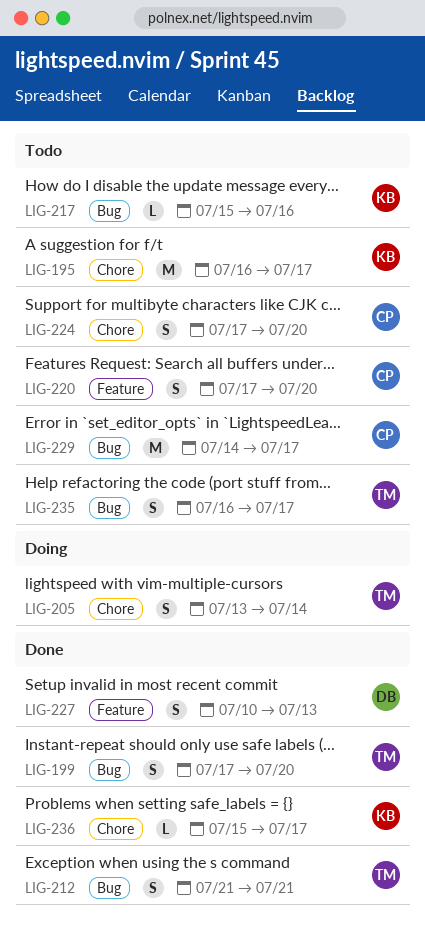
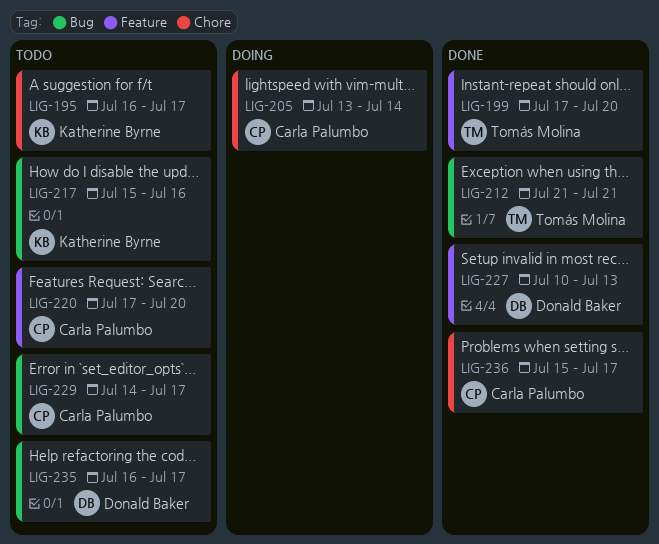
LIG-199, label: Bug -> Feature
LIG-205, owner: Tomás Molina -> Carla Palumbo
LIG-224: present -> none
LIG-235, owner: Tomás Molina -> Donald Baker
LIG-236, owner: Katherine Byrne -> Carla Palumbo

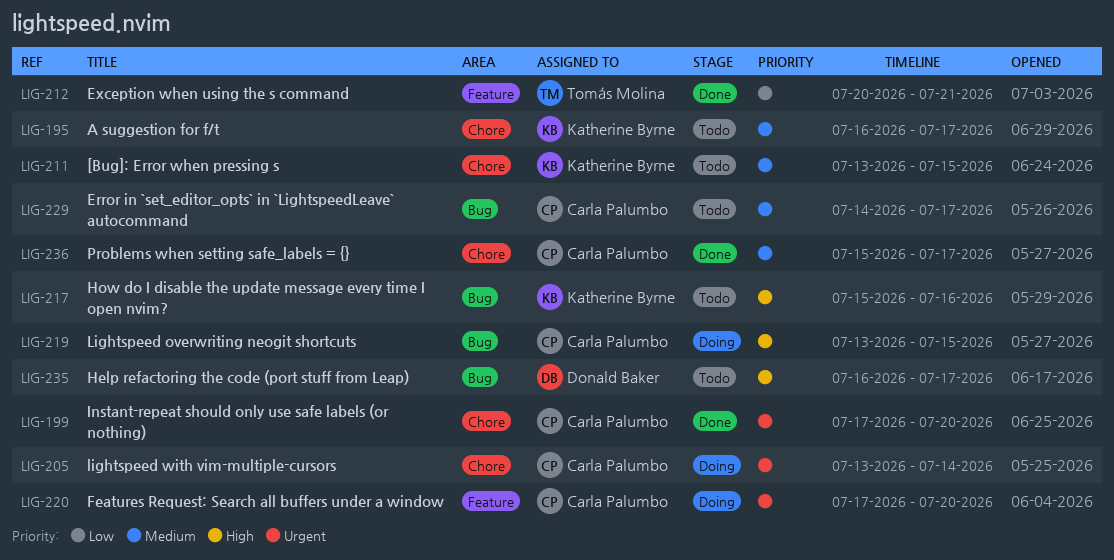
LIG-199, owner: Tomás Molina -> Carla Palumbo
LIG-199, label: Feature -> Chore
LIG-211: none -> present
LIG-212, label: Bug -> Feature
LIG-212, start: Jul 21 -> Jul 20
LIG-219: none -> present
LIG-220, status: Todo -> Doing
LIG-227: present -> none

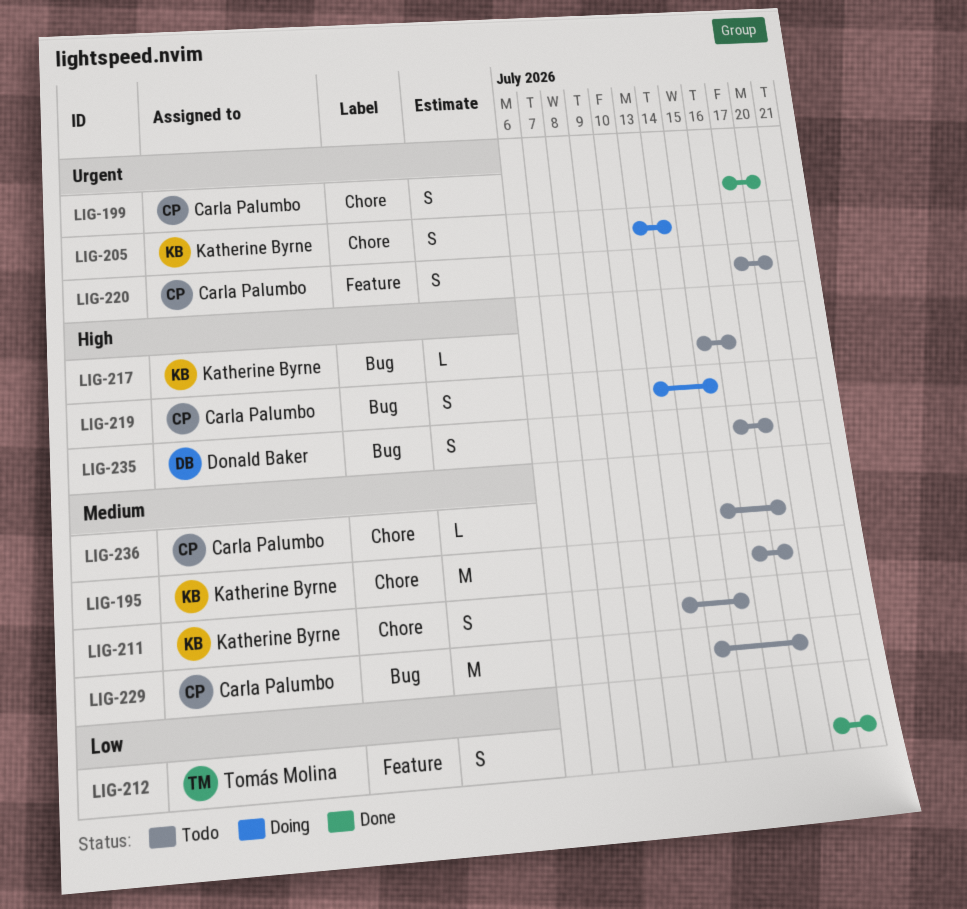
LIG-205, owner: Carla Palumbo -> Katherine Byrne
LIG-220, status: Doing -> Todo
LIG-236, status: Done -> Todo

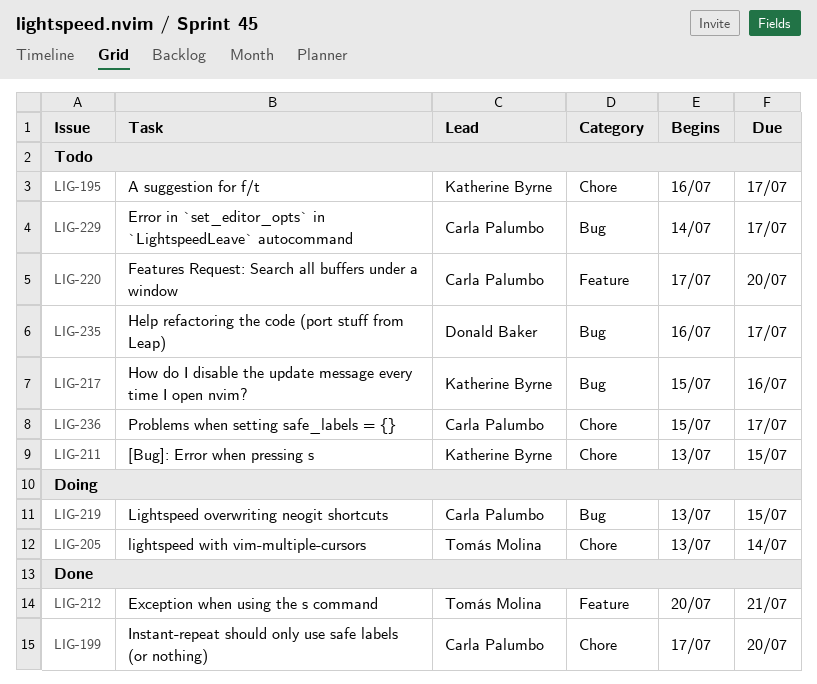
LIG-205, owner: Katherine Byrne -> Tomás Molina

